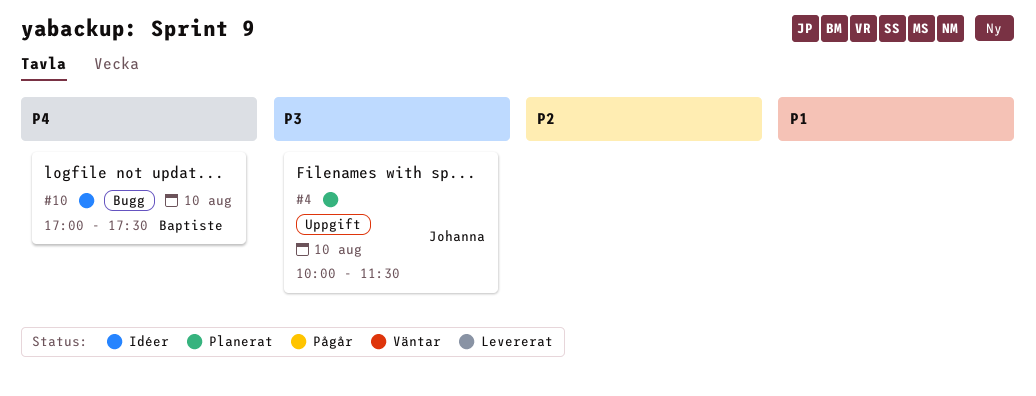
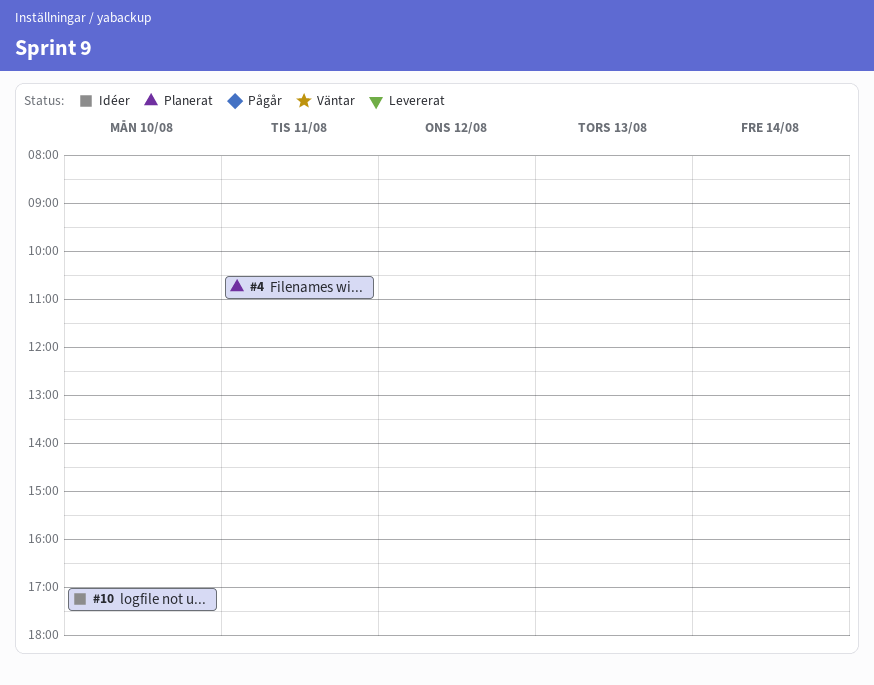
#4, day: Aug 10 -> Aug 11
#4, begins: 10:00 -> 10:30
#4, ends: 11:30 -> 11:00

